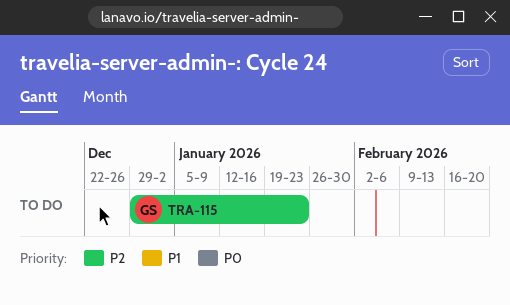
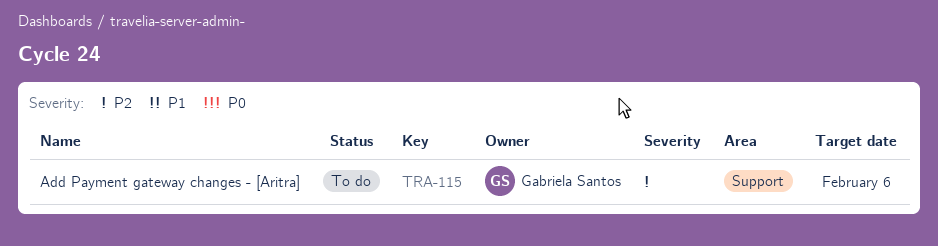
TRA-115, due: Jan 23 -> Feb 6

